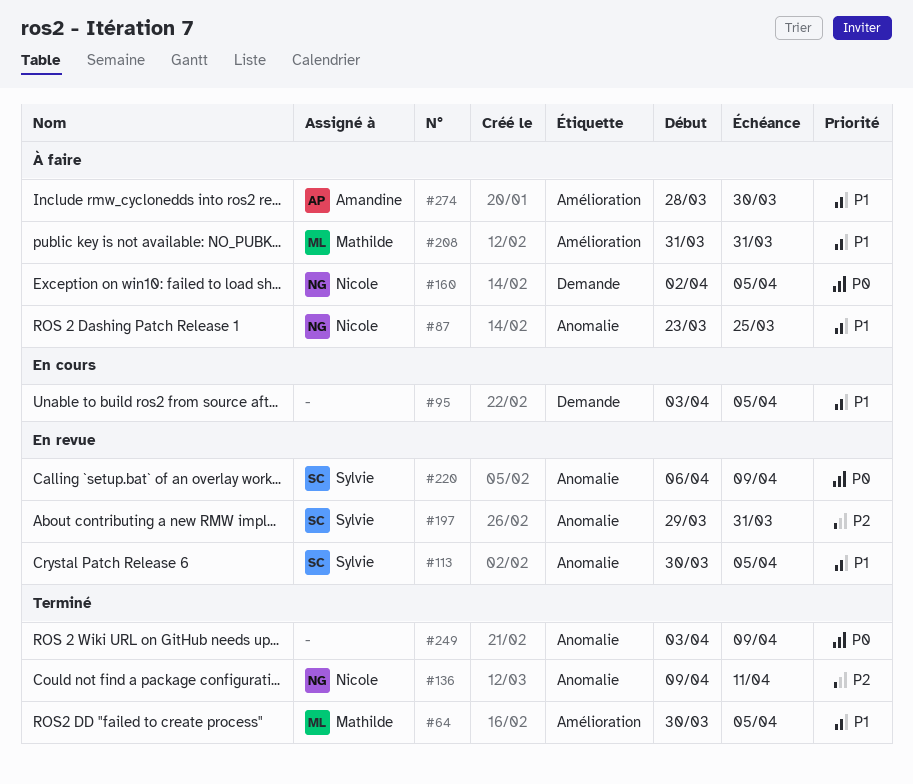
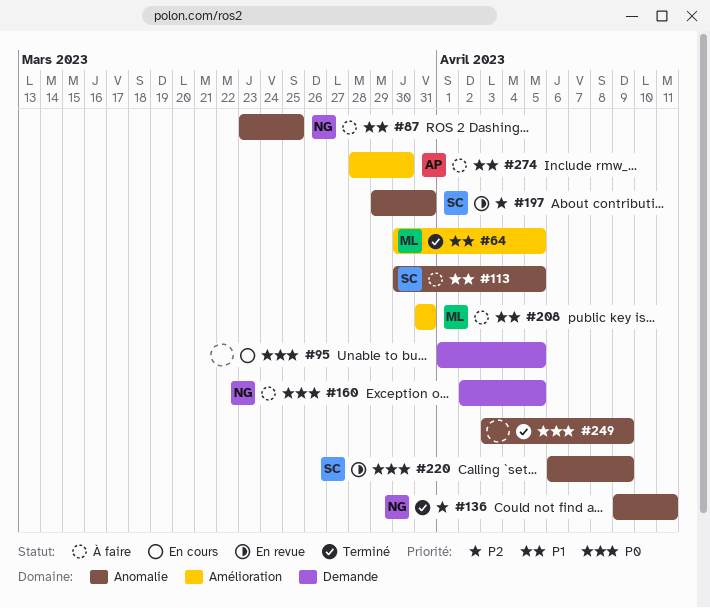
#95, priority: P1 -> P0
#95, start: Apr 3 -> Apr 1
#113, status: En revue -> À faire

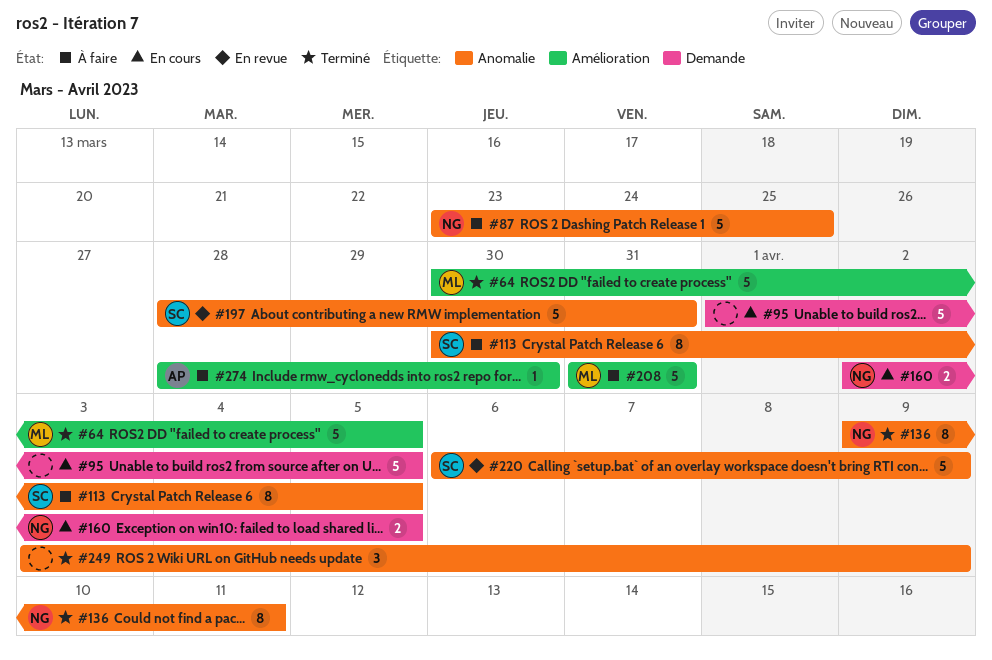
#160, status: À faire -> En cours
#197, start: Mar 29 -> Mar 28

